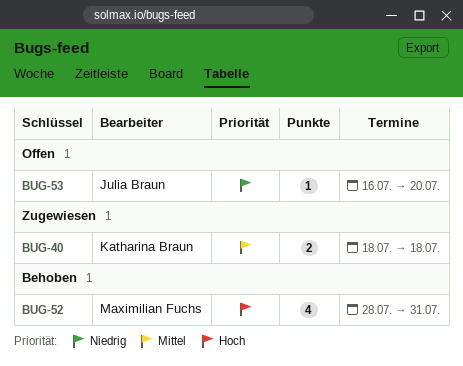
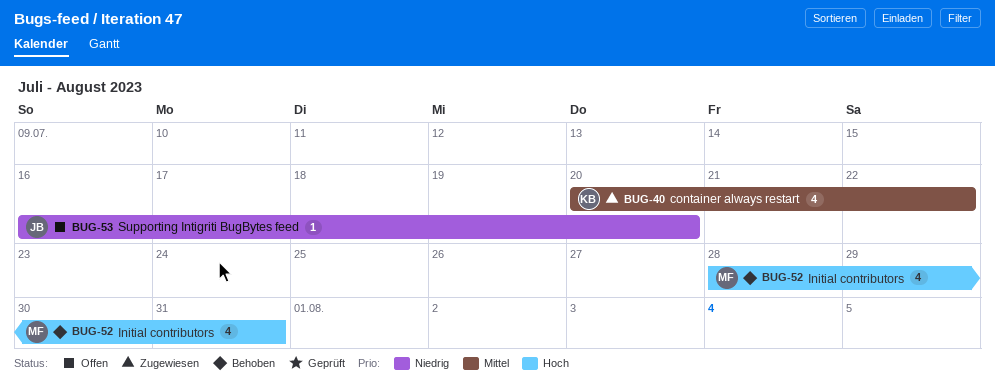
BUG-40, estimate: 2 -> 4
BUG-40, start: Jul 18 -> Jul 20
BUG-40, due: Jul 18 -> Jul 22

